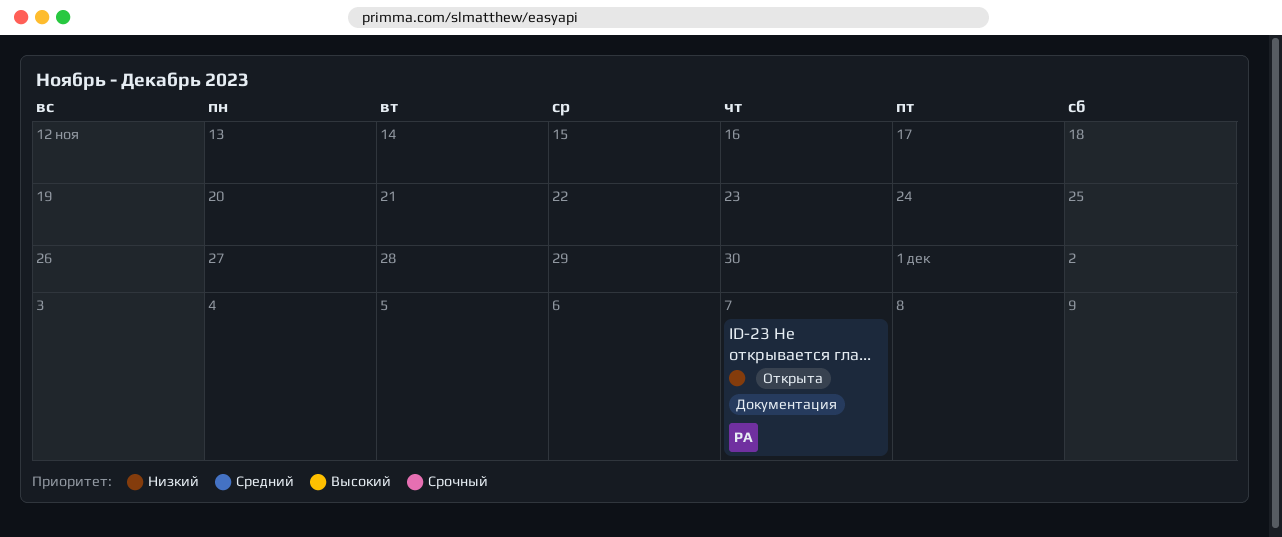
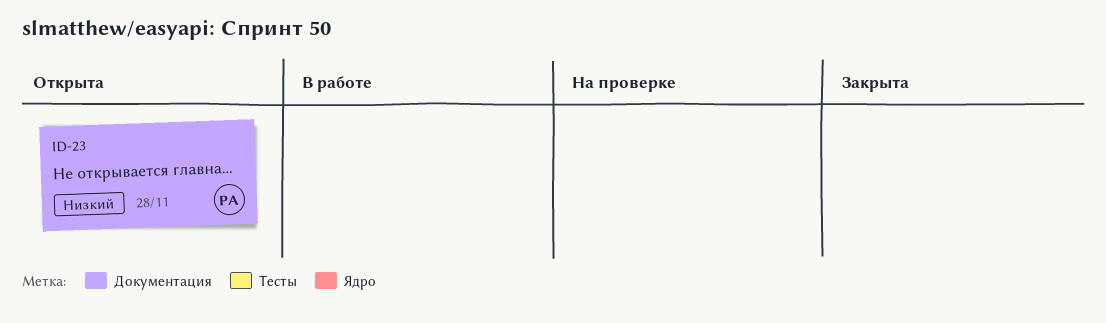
ID-23, due: Dec 7 -> Nov 28

